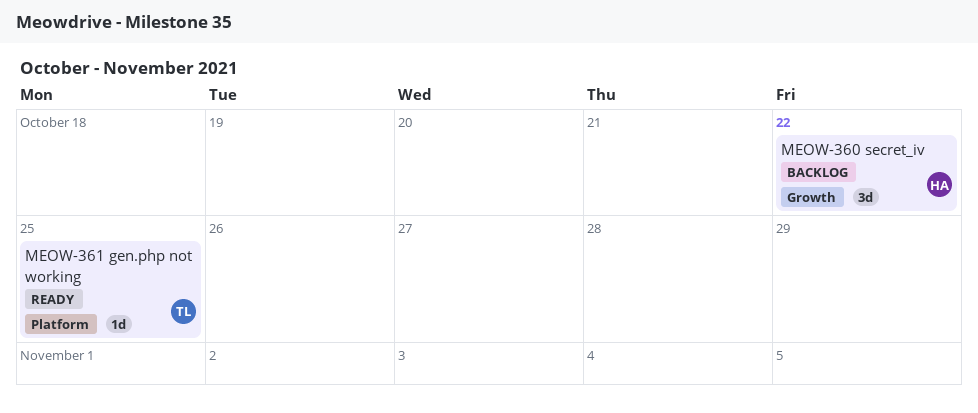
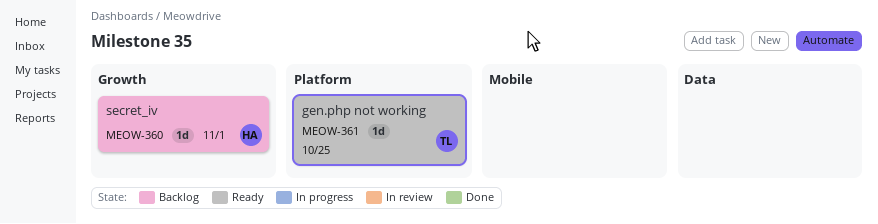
MEOW-360, estimate: 3d -> 1d
MEOW-360, due: Oct 22 -> Nov 1

